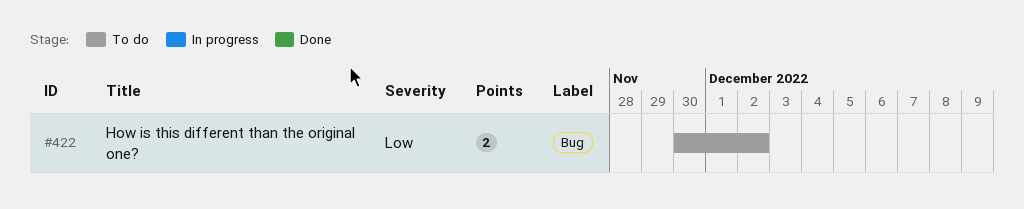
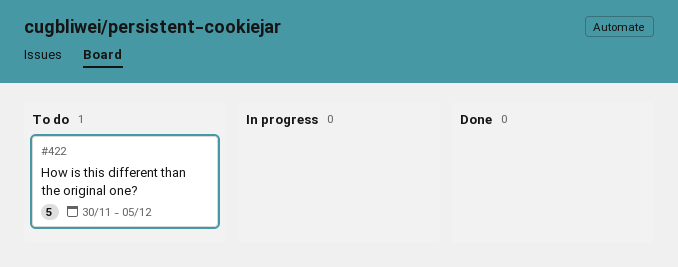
#422, estimate: 2 -> 5
#422, due: Dec 2 -> Dec 5

